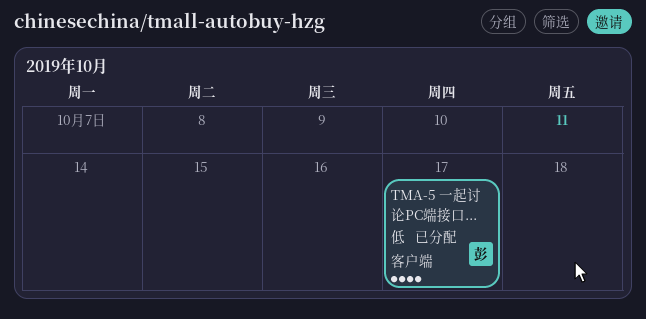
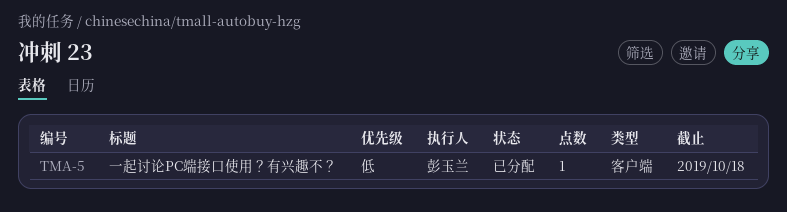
TMA-5, estimate: 4 -> 1
TMA-5, due: Oct 17 -> Oct 18

